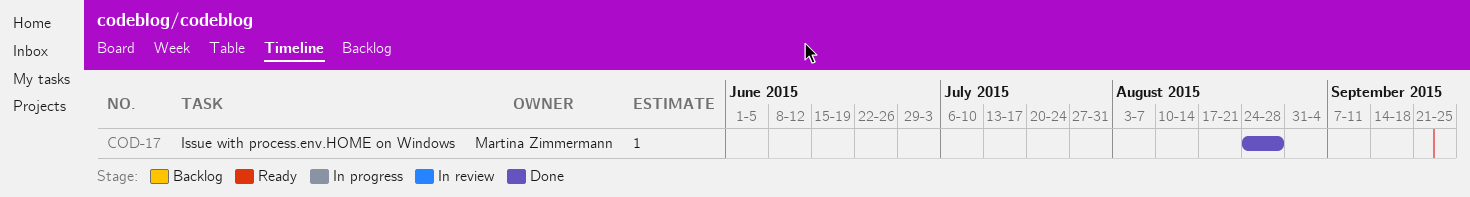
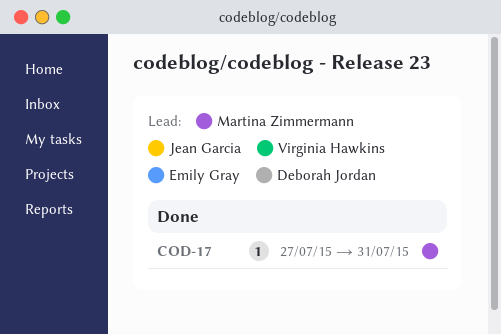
COD-17, start: Aug 24 -> Jul 27
COD-17, due: Aug 28 -> Jul 31

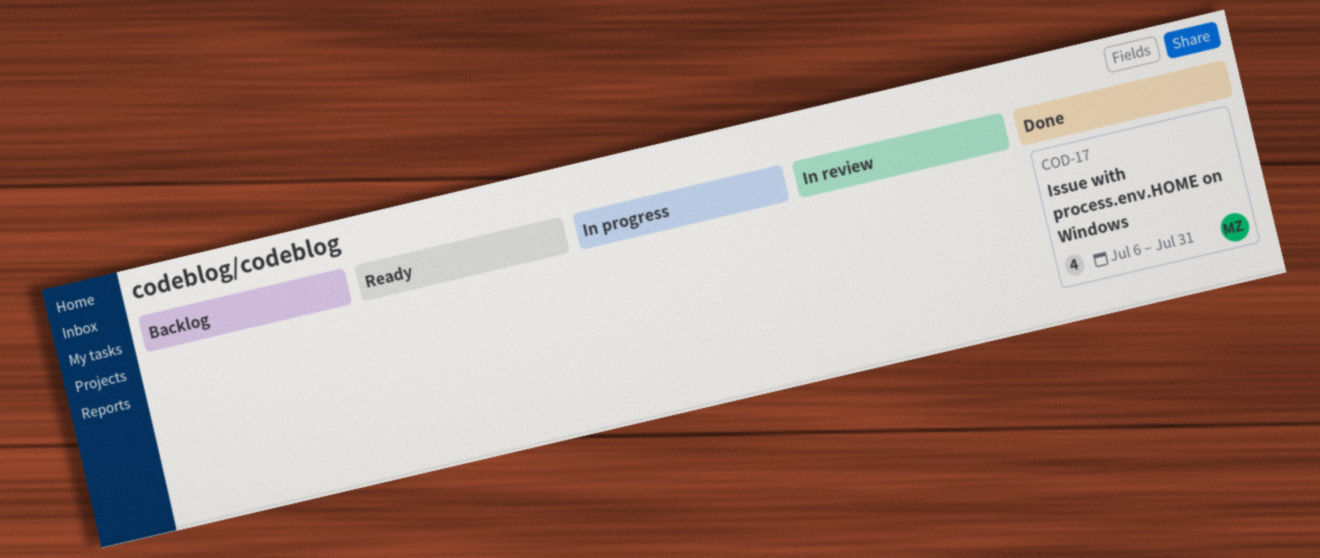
COD-17, estimate: 1 -> 4
COD-17, start: Jul 27 -> Jul 6

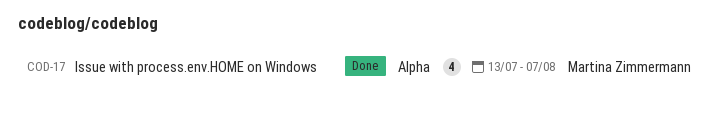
COD-17, start: Jul 6 -> Jul 13
COD-17, due: Jul 31 -> Aug 7

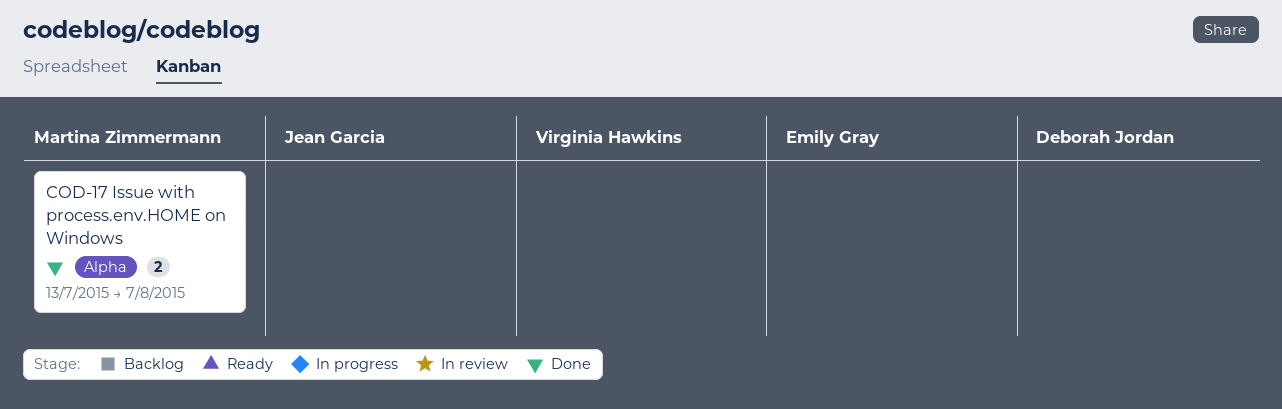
COD-17, estimate: 4 -> 2

